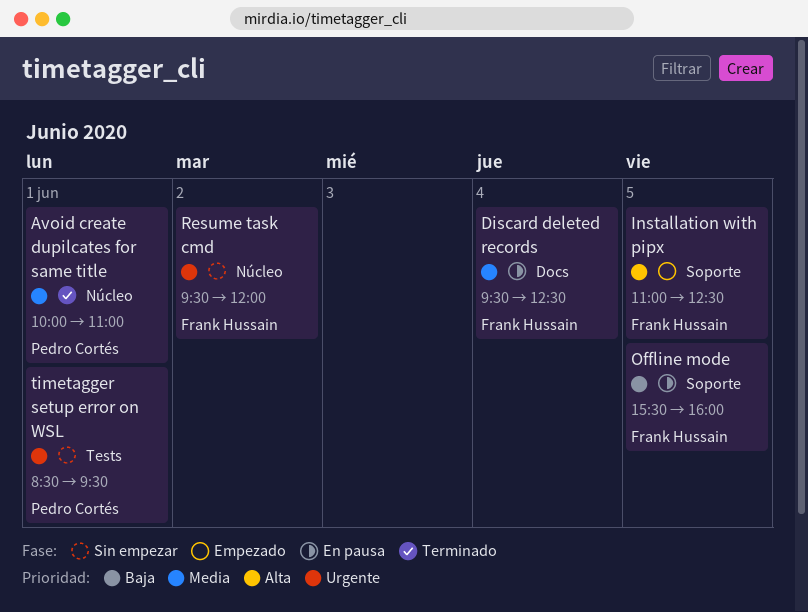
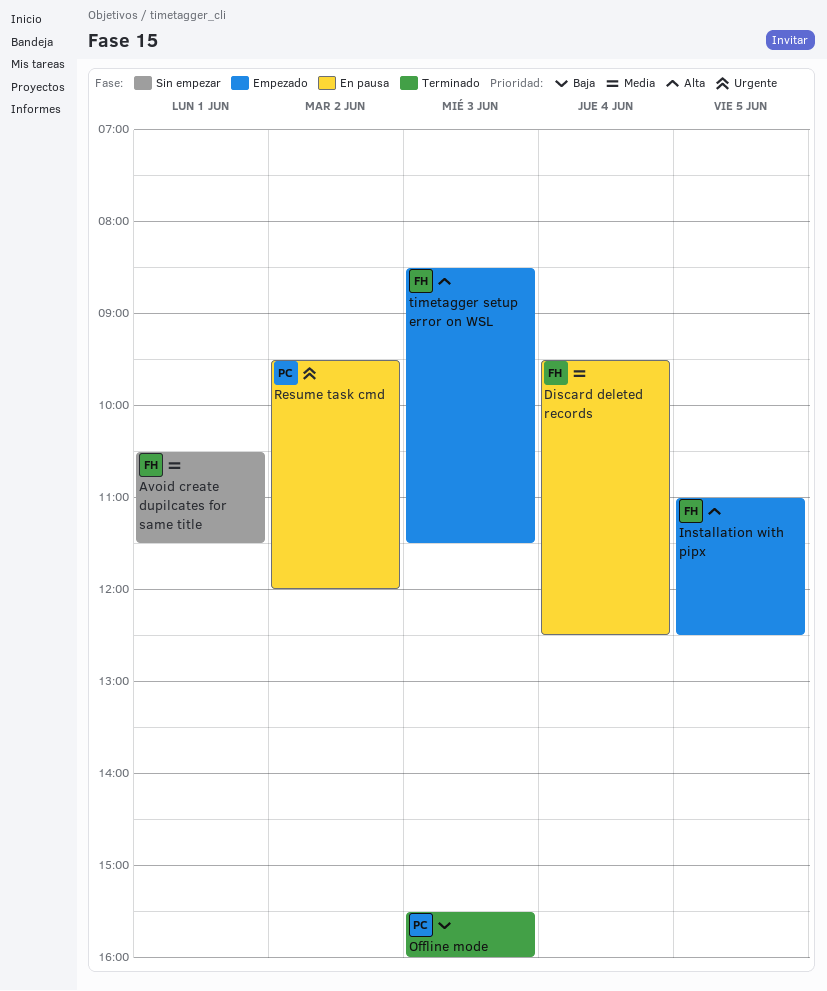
Avoid create dupilcates for same title, status: Terminado -> Sin empezar
Avoid create dupilcates for same title, owner: Pedro Cortés -> Frank Hussain
Avoid create dupilcates for same title, begins: 10:00 -> 10:30
Avoid create dupilcates for same title, ends: 11:00 -> 11:30
Offline mode, status: En pausa -> Terminado
Offline mode, owner: Frank Hussain -> Pedro Cortés
Offline mode, day: Jun 5 -> Jun 3
Resume task cmd, status: Sin empezar -> En pausa
Resume task cmd, owner: Frank Hussain -> Pedro Cortés
timetagger setup error on WSL, status: Sin empezar -> Empezado
timetagger setup error on WSL, owner: Pedro Cortés -> Frank Hussain
timetagger setup error on WSL, priority: Urgente -> Alta
timetagger setup error on WSL, day: Jun 1 -> Jun 3
timetagger setup error on WSL, ends: 09:30 -> 11:30

